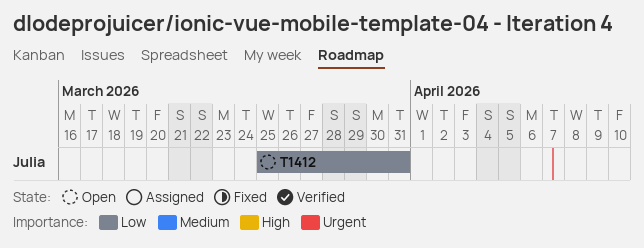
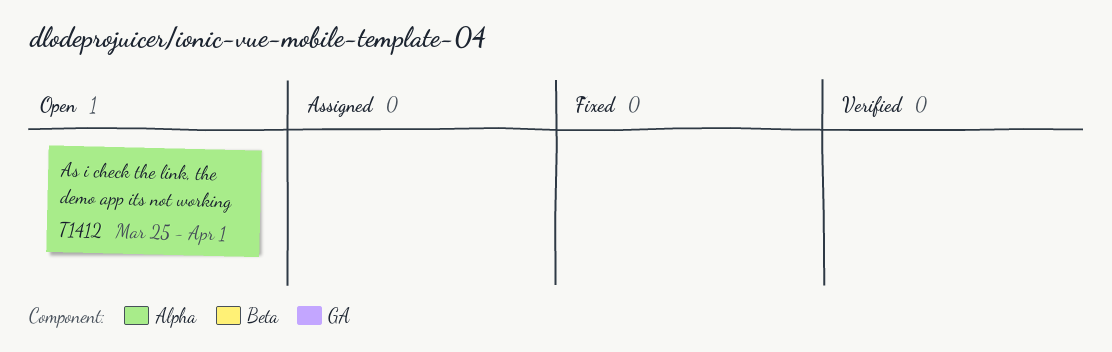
T1412, due: Mar 31 -> Apr 1

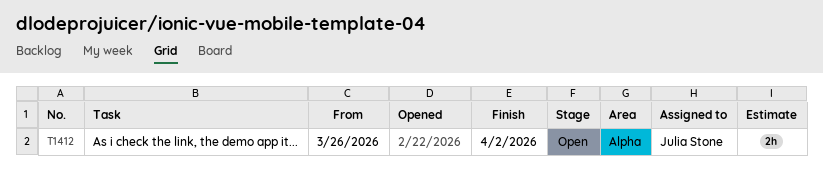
T1412, start: Mar 25 -> Mar 26
T1412, due: Apr 1 -> Apr 2

